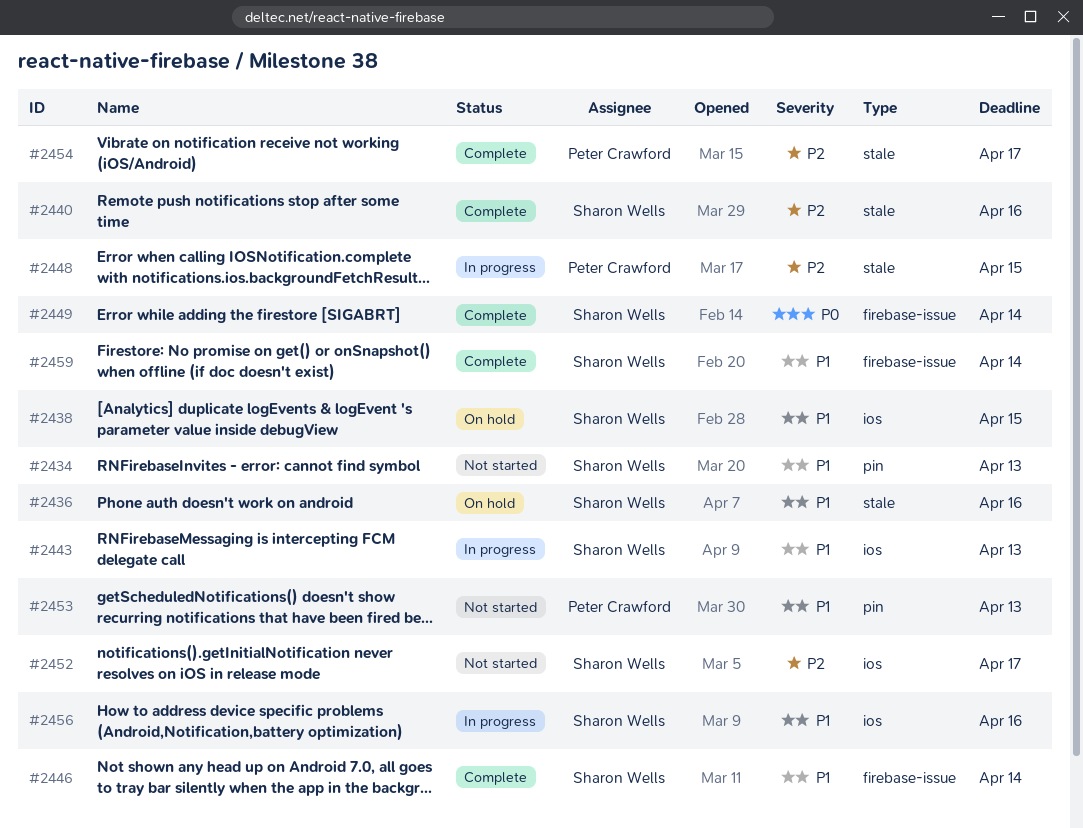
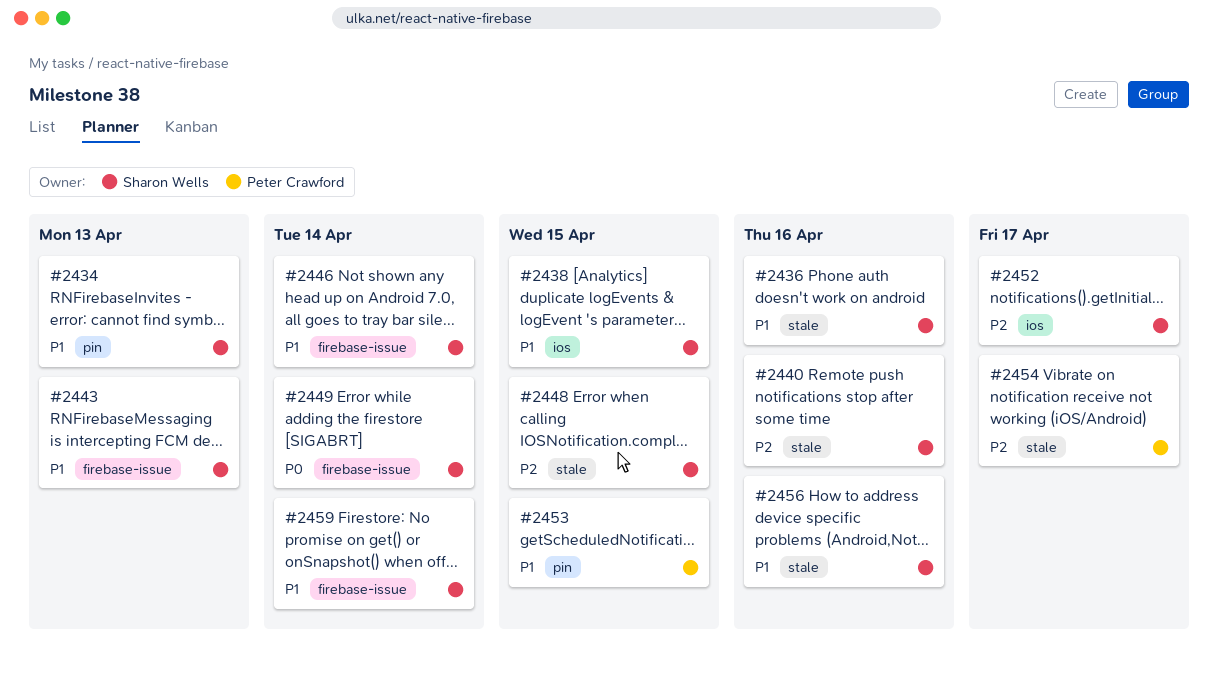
#2443, label: ios -> firebase-issue
#2448, owner: Peter Crawford -> Sharon Wells
#2453, due: Apr 13 -> Apr 15
#2456, label: ios -> stale

